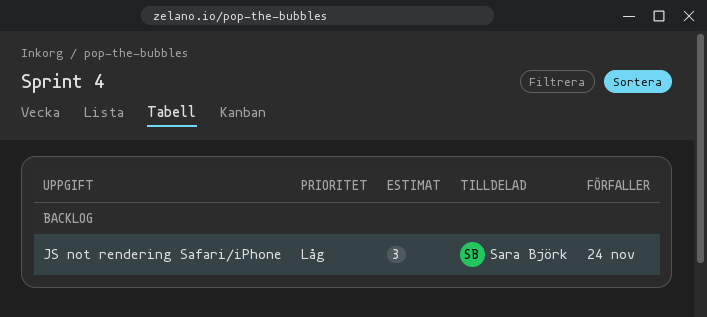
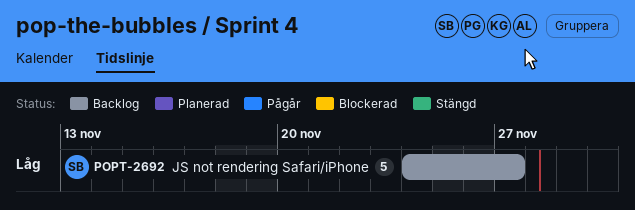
JS not rendering Safari/iPhone, estimate: 3 -> 5
JS not rendering Safari/iPhone, due: Nov 24 -> Nov 27

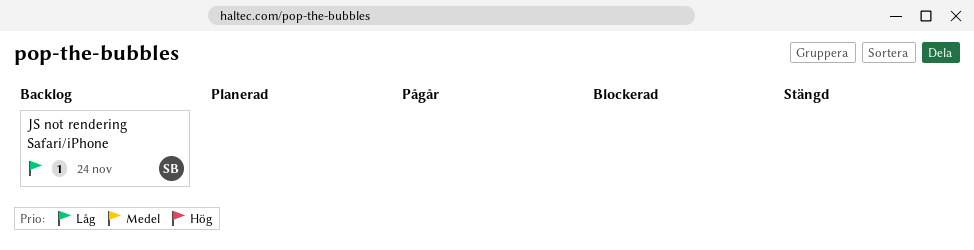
JS not rendering Safari/iPhone, estimate: 5 -> 1
JS not rendering Safari/iPhone, due: Nov 27 -> Nov 24

